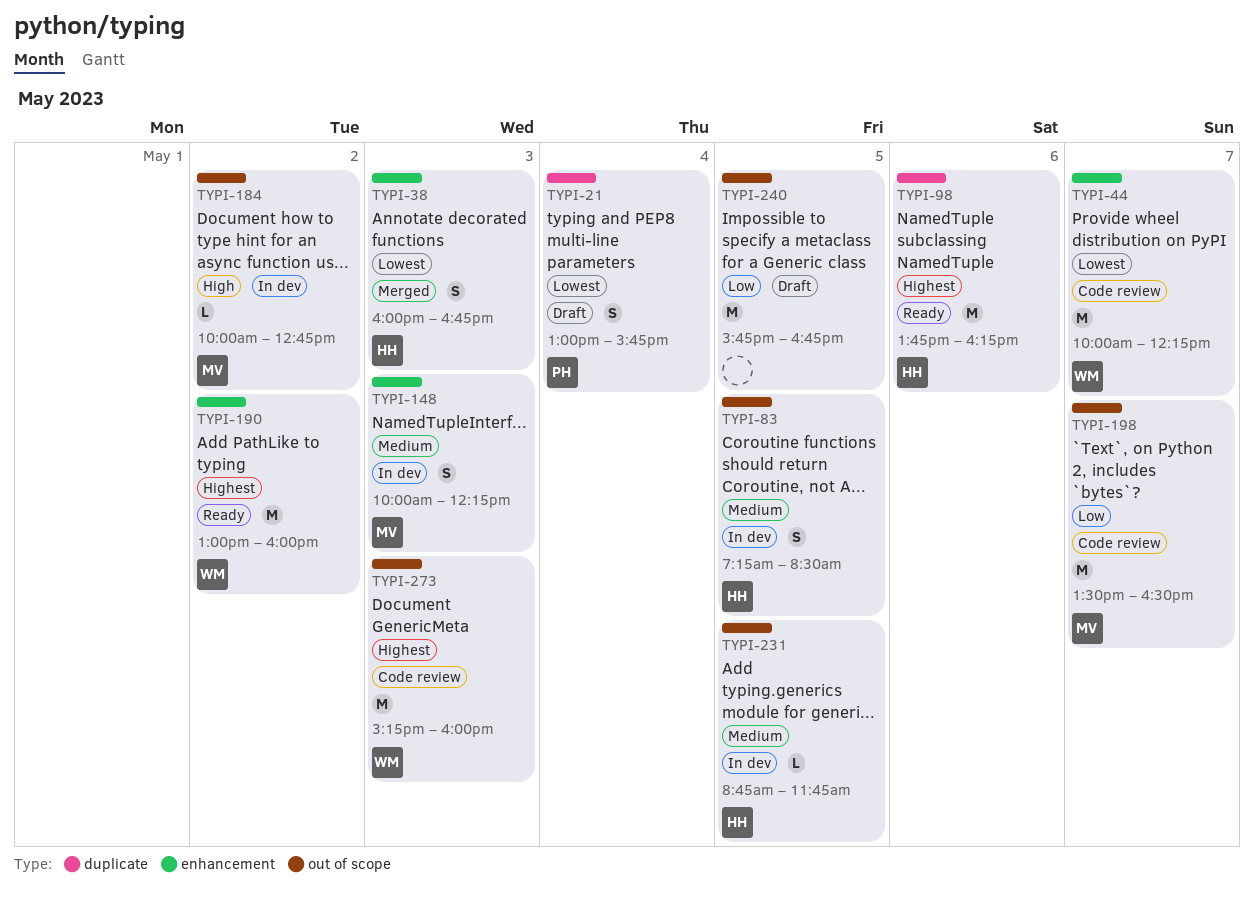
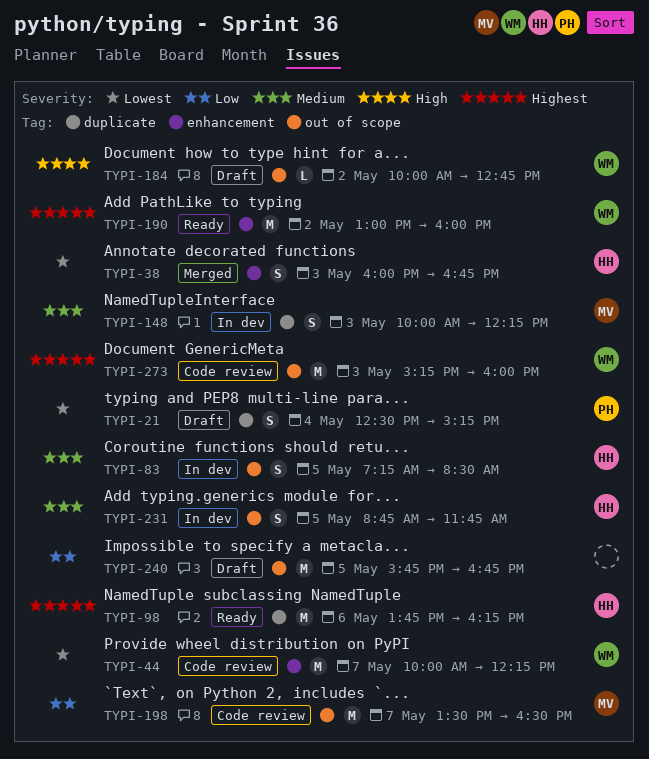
TYPI-21, begins: 13:00 -> 12:30
TYPI-21, ends: 15:45 -> 15:15
TYPI-148, label: enhancement -> duplicate
TYPI-184, status: In dev -> Draft
TYPI-184, owner: MV -> WM
TYPI-231, estimate: L -> S

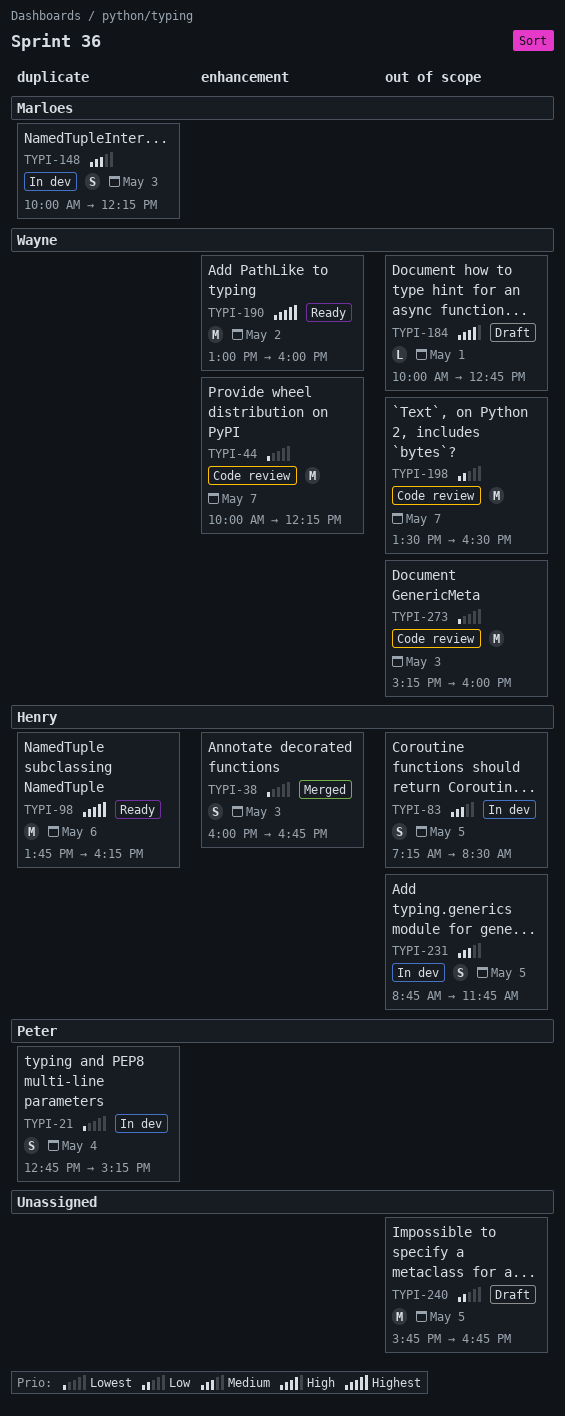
TYPI-21, status: Draft -> In dev
TYPI-21, begins: 12:30 -> 12:45
TYPI-184, day: May 2 -> May 1
TYPI-198, owner: Marloes -> Wayne
TYPI-273, priority: Highest -> Lowest

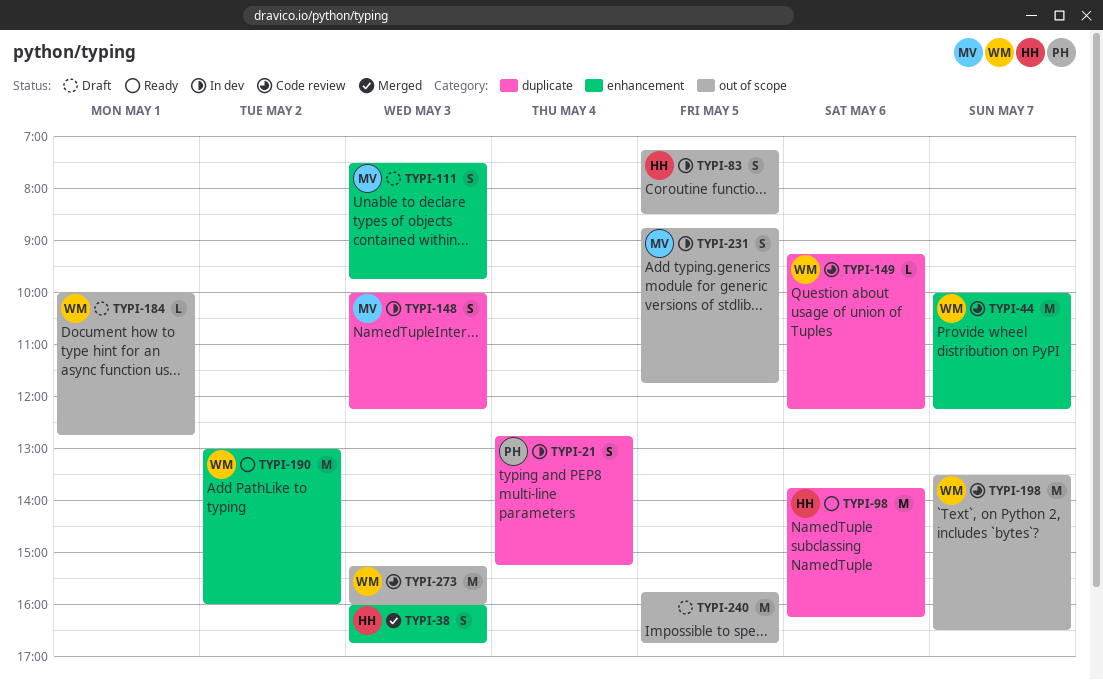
TYPI-111: none -> present
TYPI-149: none -> present
TYPI-231, owner: Henry -> Marloes

